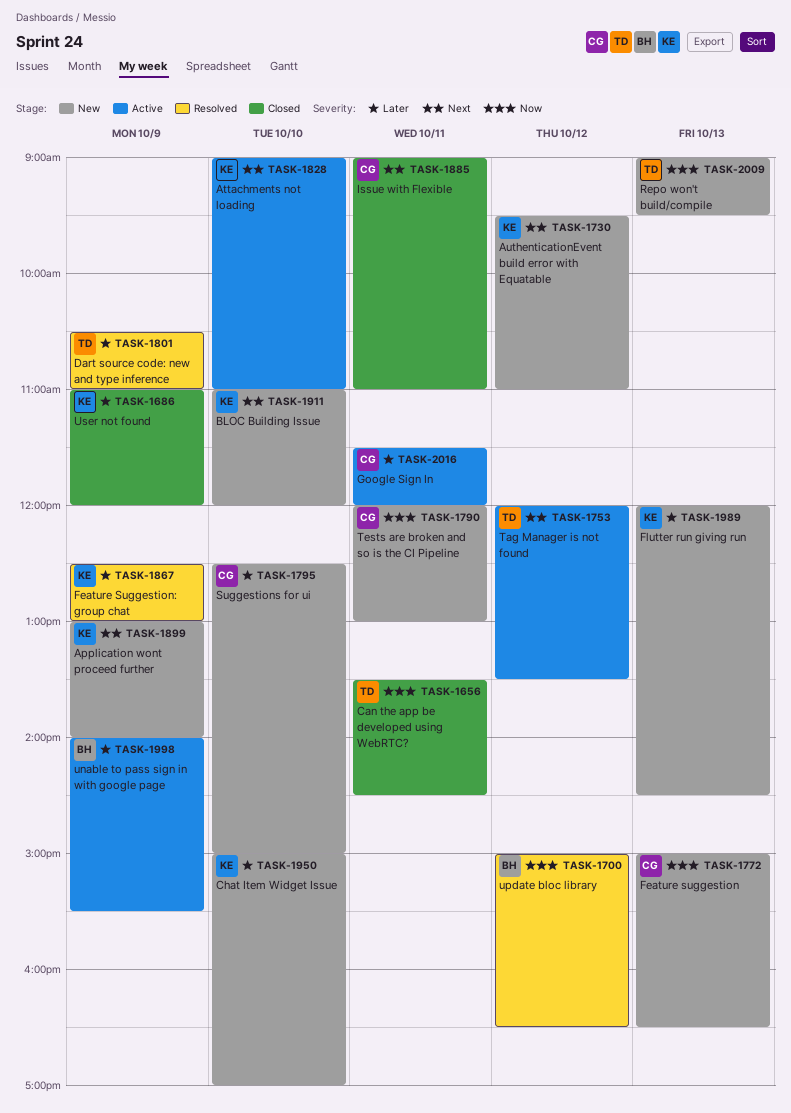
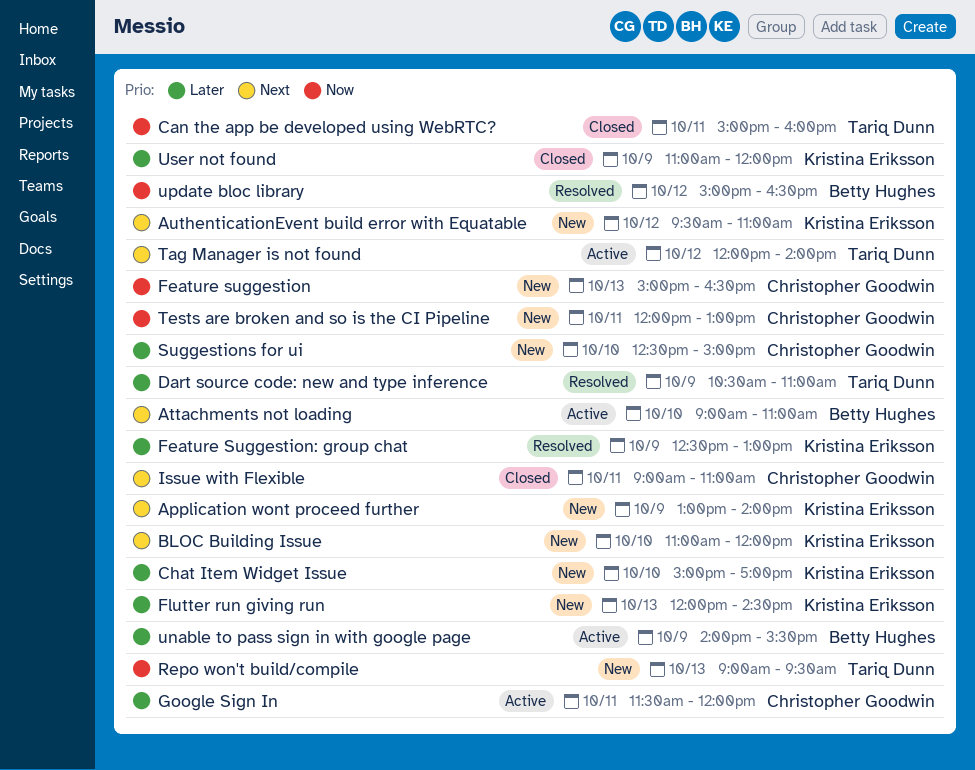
Attachments not loading, owner: Kristina Eriksson -> Betty Hughes
Can the app be developed using WebRTC?, begins: 13:30 -> 15:00
Can the app be developed using WebRTC?, ends: 14:30 -> 16:00
Tag Manager is not found, ends: 13:30 -> 14:00

